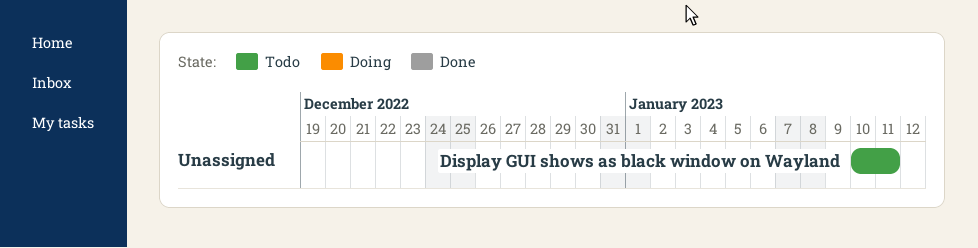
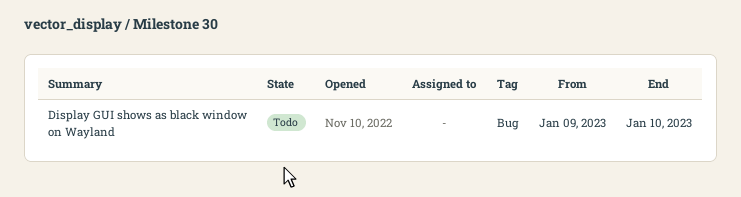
Display GUI shows as black window on Wayland, start: Jan 10 -> Jan 9
Display GUI shows as black window on Wayland, due: Jan 11 -> Jan 10

